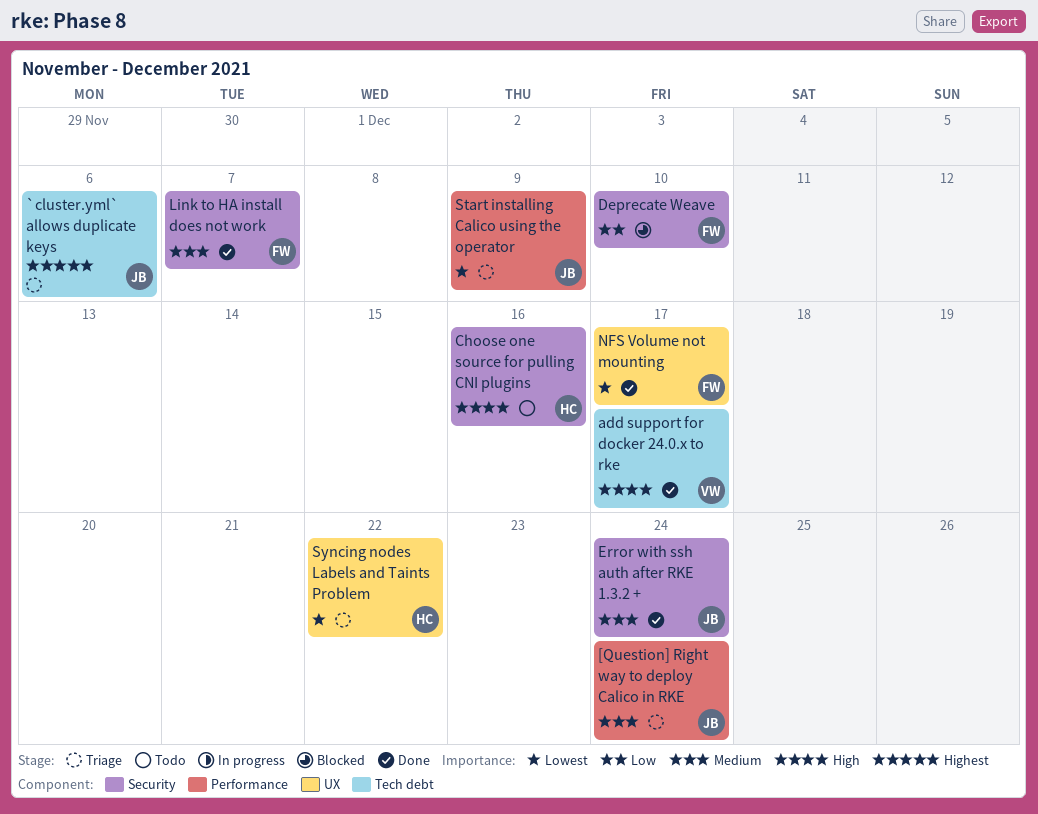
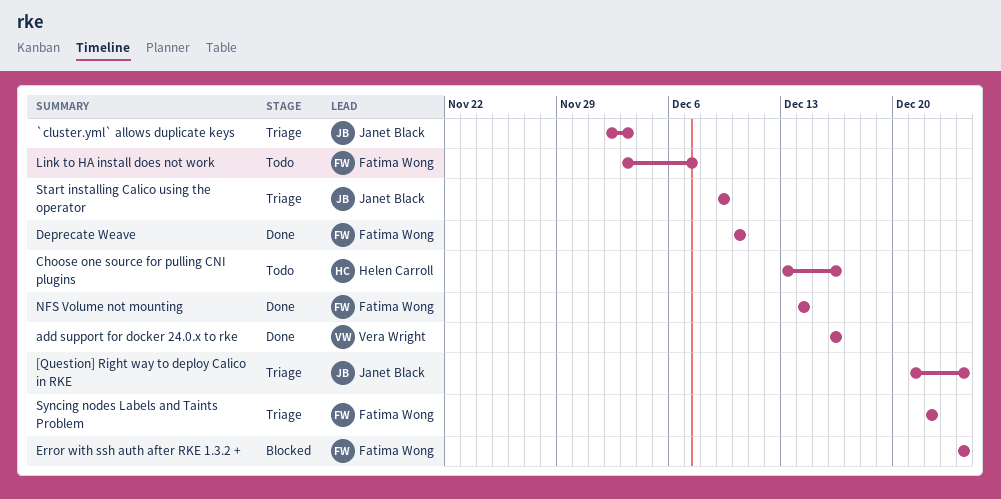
`cluster.yml` allows duplicate keys, due: Dec 6 -> Dec 3
add support for docker 24.0.x to rke, due: Dec 17 -> Dec 16
Deprecate Weave, status: Blocked -> Done
Error with ssh auth after RKE 1.3.2 +, status: Done -> Blocked
Error with ssh auth after RKE 1.3.2 +, owner: Janet Black -> Fatima Wong
Link to HA install does not work, status: Done -> Todo
NFS Volume not mounting, due: Dec 17 -> Dec 14
Syncing nodes Labels and Taints Problem, owner: Helen Carroll -> Fatima Wong

